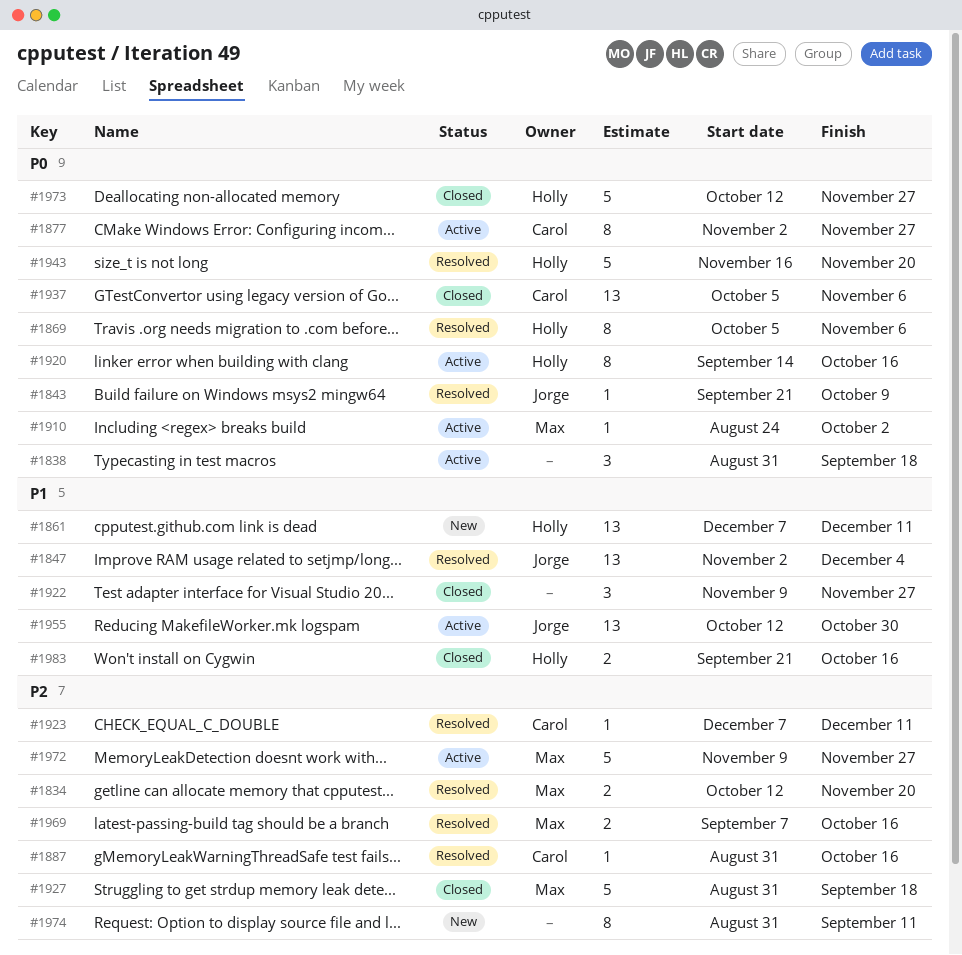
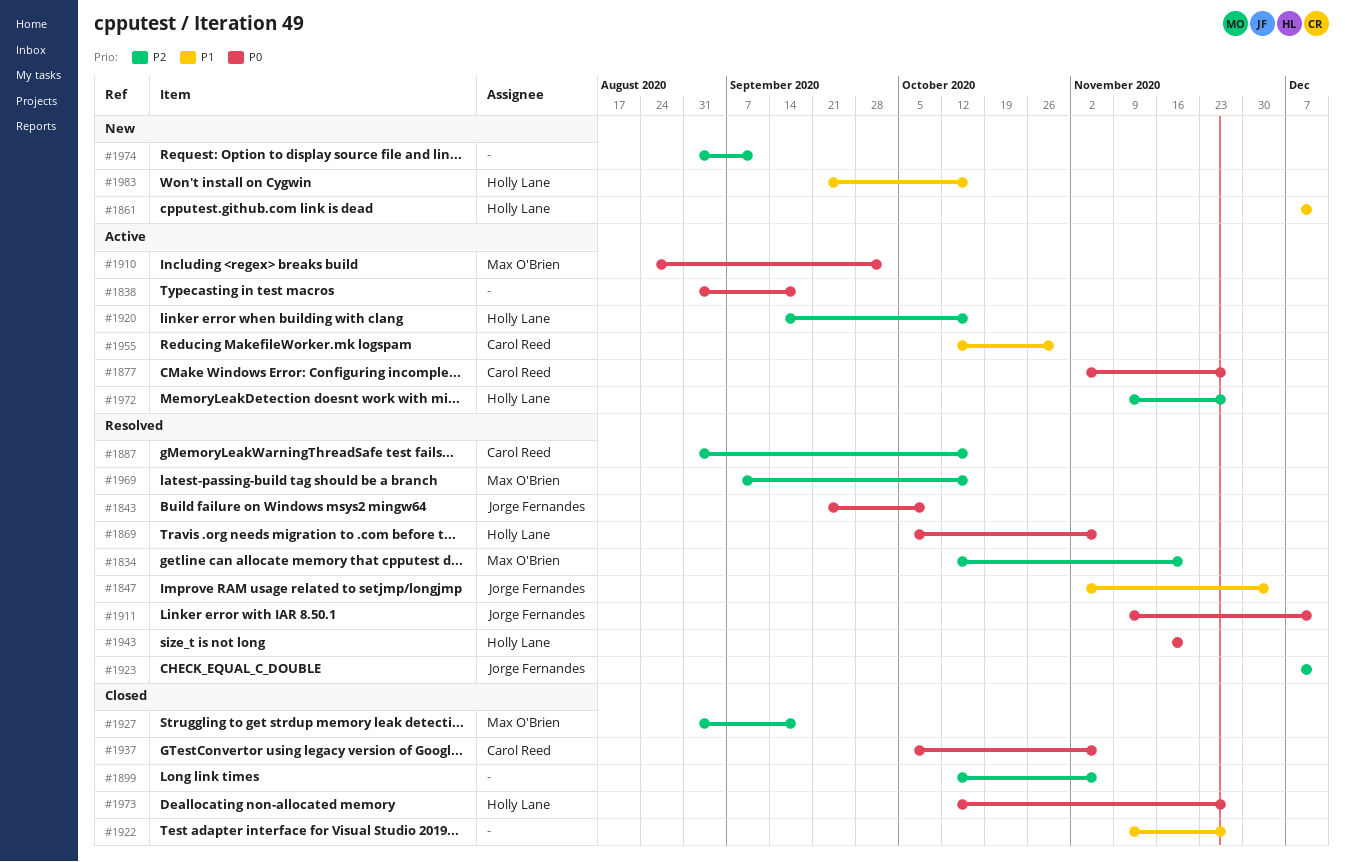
#1899: none -> present
#1911: none -> present
#1920, priority: P0 -> P2
#1923, owner: Carol Reed -> Jorge Fernandes
#1955, owner: Jorge Fernandes -> Carol Reed
#1972, owner: Max O'Brien -> Holly Lane
#1983, status: Closed -> New

